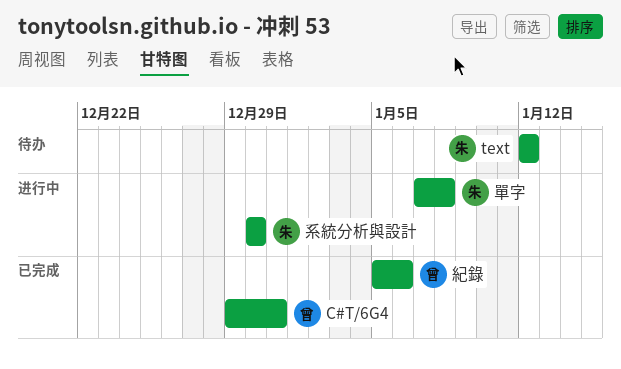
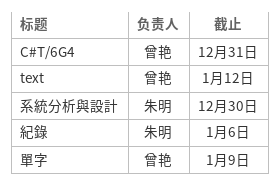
text, owner: 朱明 -> 曾艳
單字, owner: 朱明 -> 曾艳
單字, due: Jan 8 -> Jan 9
紀錄, owner: 曾艳 -> 朱明

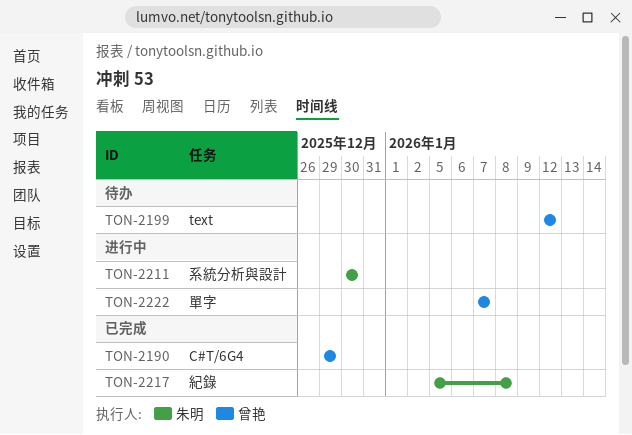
C#T/6G4, due: Dec 31 -> Dec 29
單字, due: Jan 9 -> Jan 7
紀錄, due: Jan 6 -> Jan 8

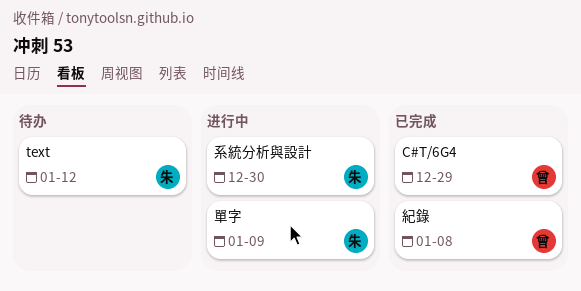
text, owner: 曾艳 -> 朱明
單字, owner: 曾艳 -> 朱明
單字, due: Jan 7 -> Jan 9
紀錄, owner: 朱明 -> 曾艳

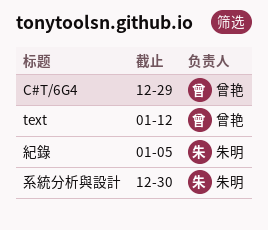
text, owner: 朱明 -> 曾艳
單字: present -> none
紀錄, owner: 曾艳 -> 朱明
紀錄, due: Jan 8 -> Jan 5

